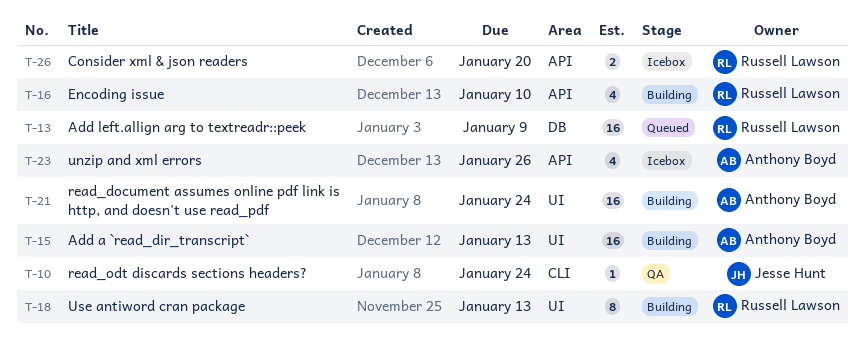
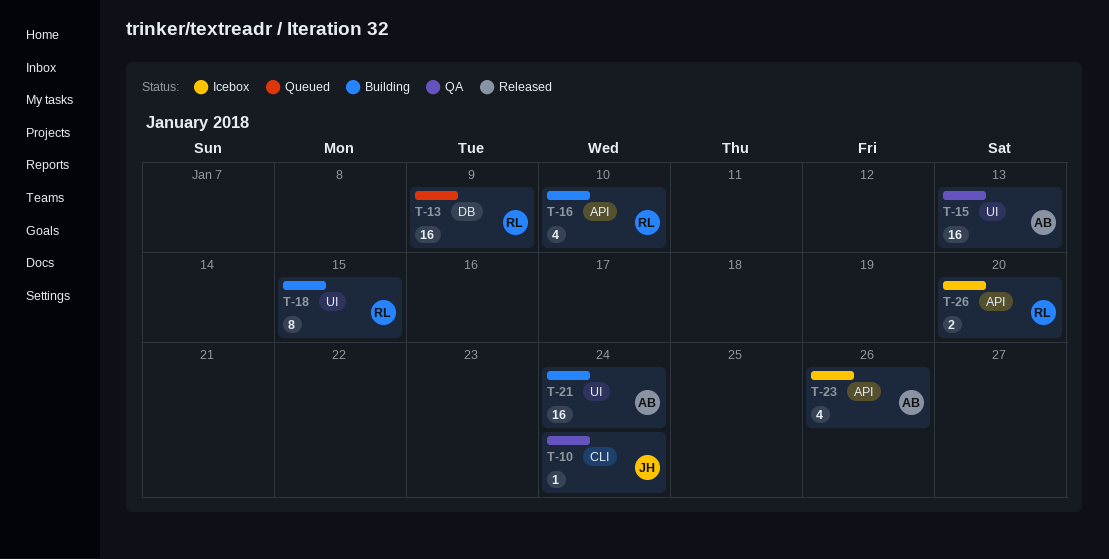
T-15, status: Building -> QA
T-18, due: Jan 13 -> Jan 15

